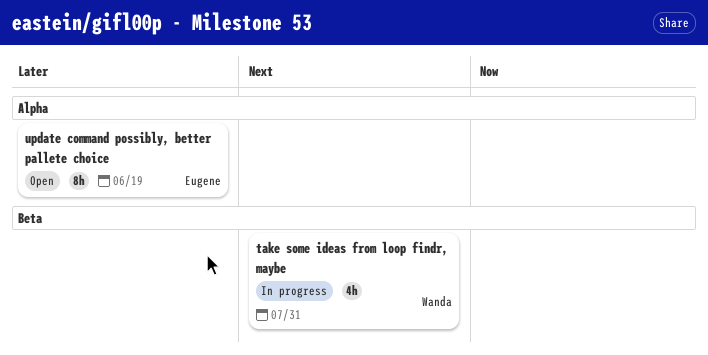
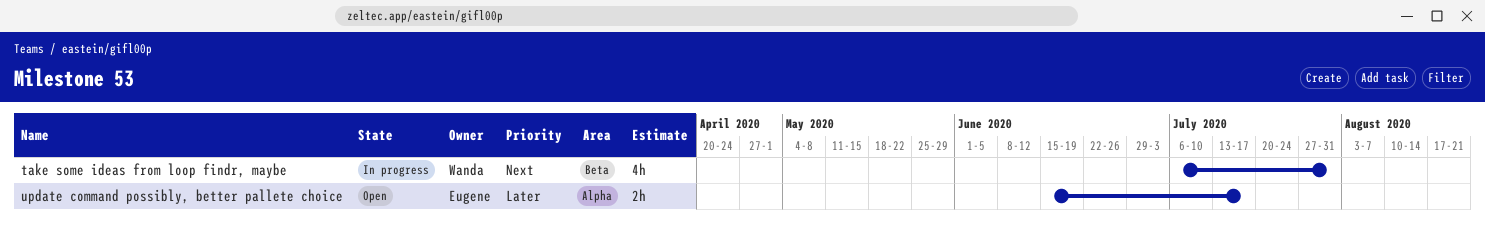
update command possibly, better pallete choice, estimate: 8h -> 2h
update command possibly, better pallete choice, due: Jun 19 -> Jul 17

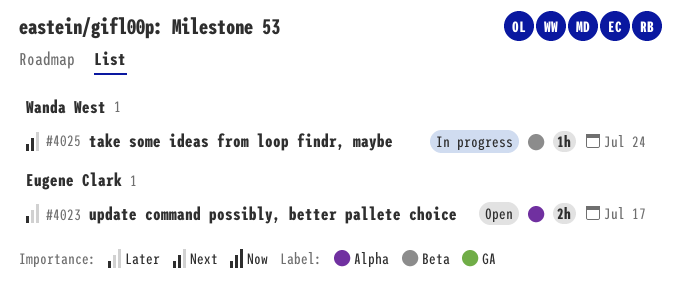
take some ideas from loop findr, maybe, estimate: 4h -> 1h
take some ideas from loop findr, maybe, due: Jul 31 -> Jul 24

